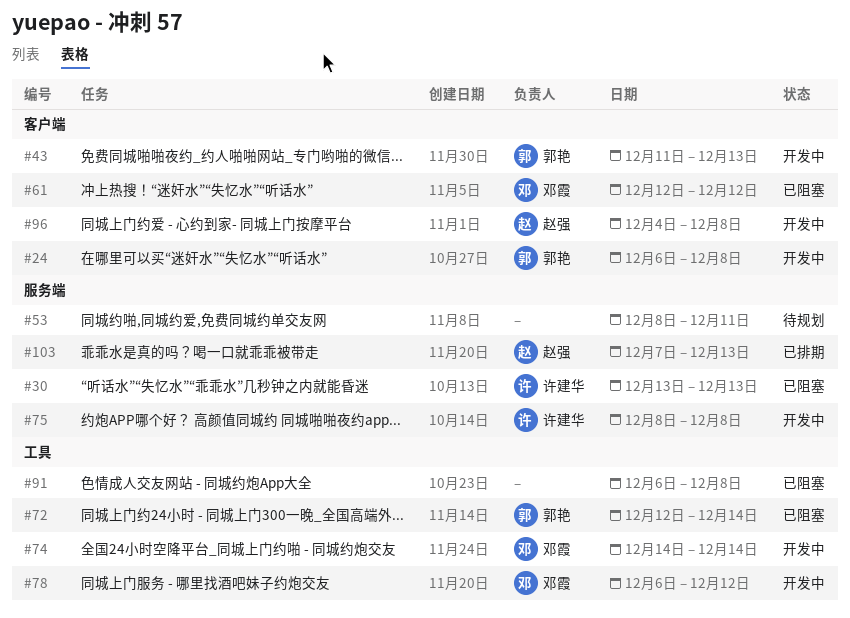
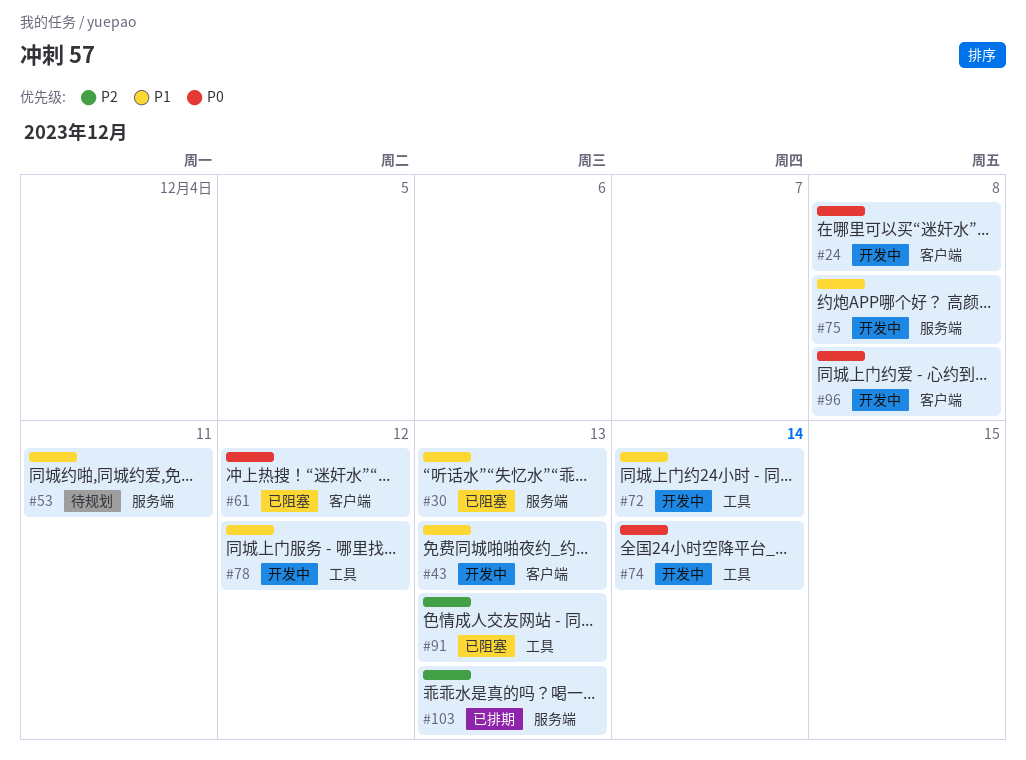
#72, status: 已阻塞 -> 开发中
#91, due: Dec 8 -> Dec 13

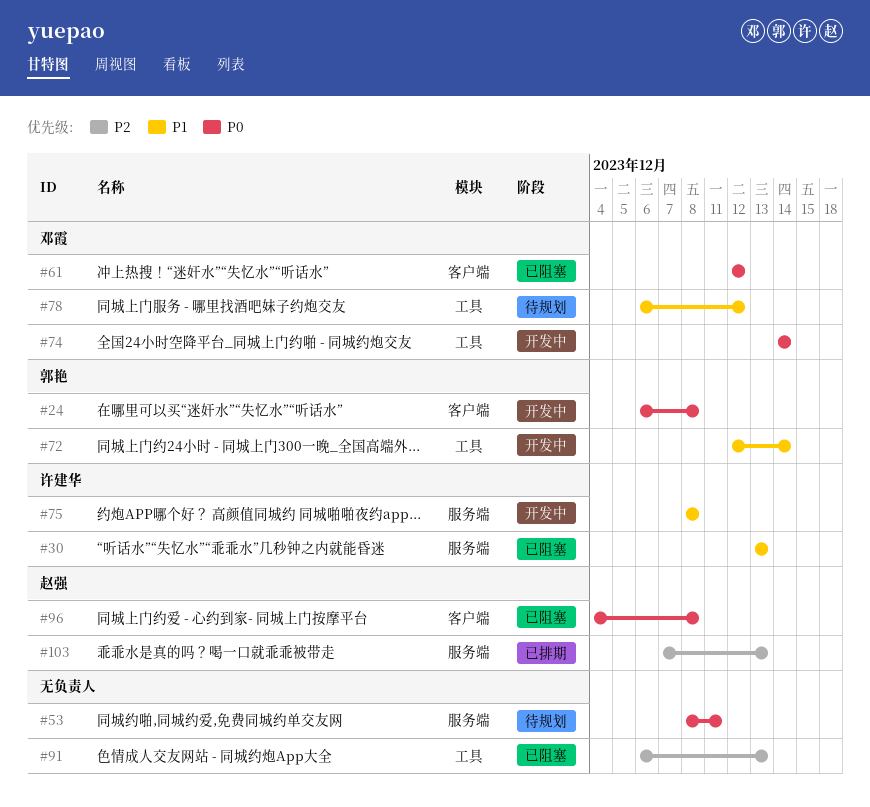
#43: present -> none
#53, priority: P1 -> P0
#78, status: 开发中 -> 待规划
#96, status: 开发中 -> 已阻塞

